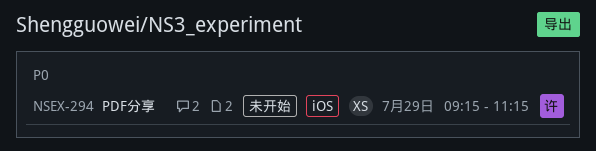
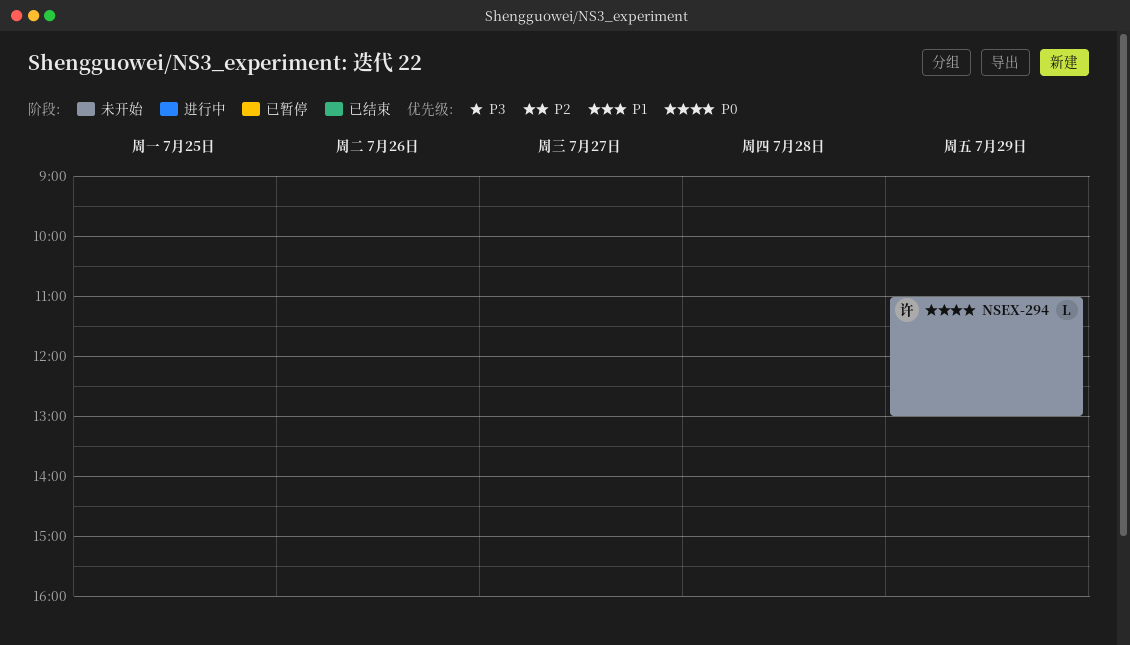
NSEX-294, estimate: XS -> L
NSEX-294, begins: 09:15 -> 11:00
NSEX-294, ends: 11:15 -> 13:00

